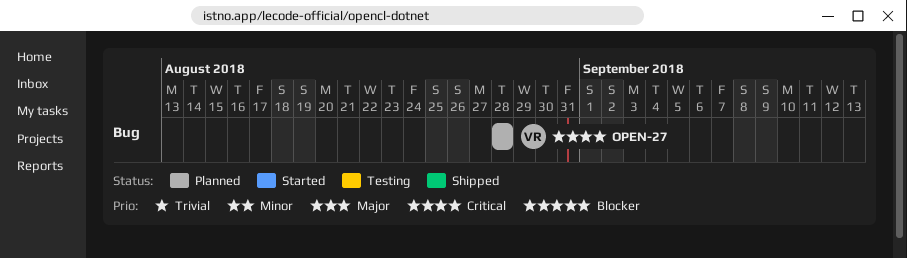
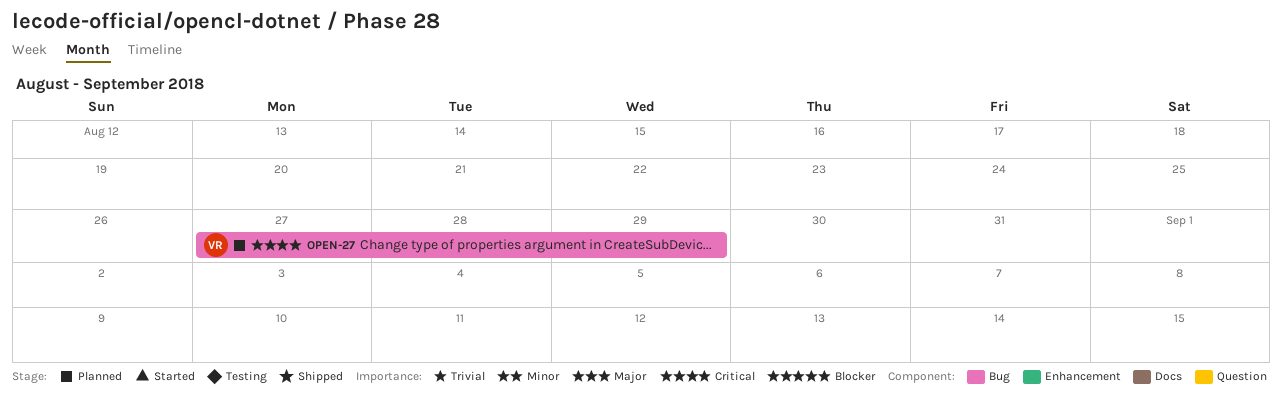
OPEN-27, start: Aug 28 -> Aug 27
OPEN-27, due: Aug 28 -> Aug 29

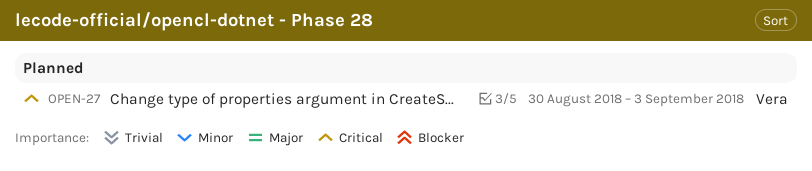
OPEN-27, start: Aug 27 -> Aug 30
OPEN-27, due: Aug 29 -> Sep 3

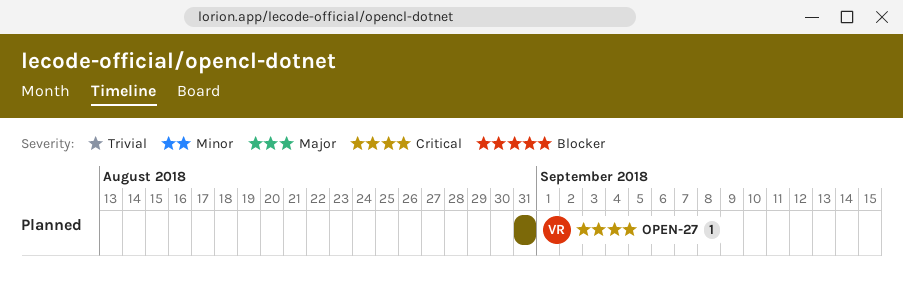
OPEN-27, start: Aug 30 -> Aug 31
OPEN-27, due: Sep 3 -> Aug 31

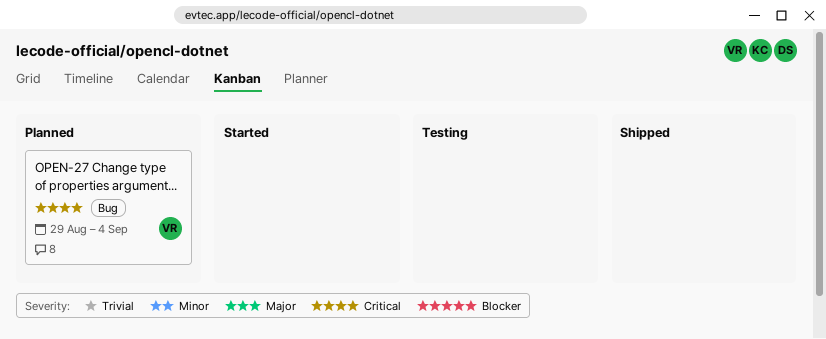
OPEN-27, start: Aug 31 -> Aug 29
OPEN-27, due: Aug 31 -> Sep 4

